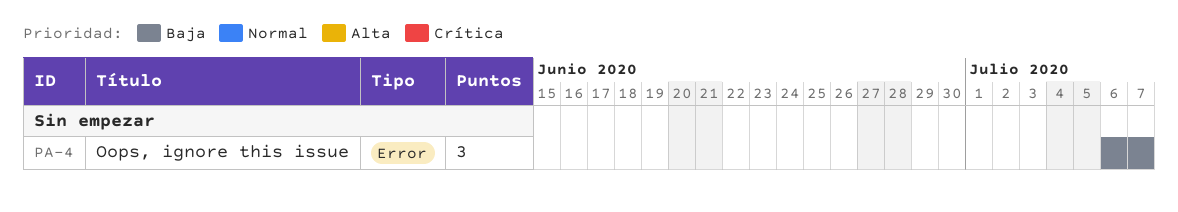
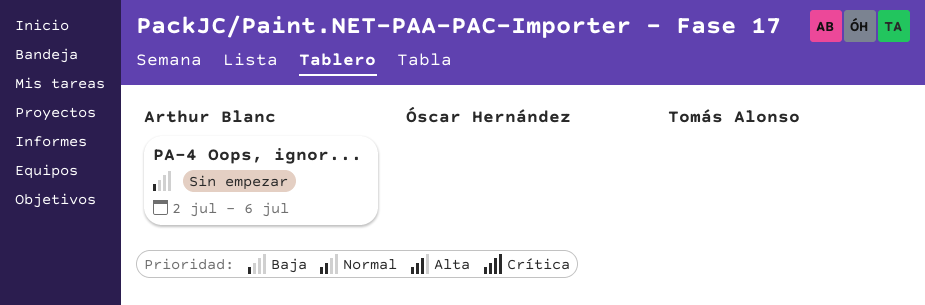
PA-4, start: Jul 6 -> Jul 2
PA-4, due: Jul 7 -> Jul 6

